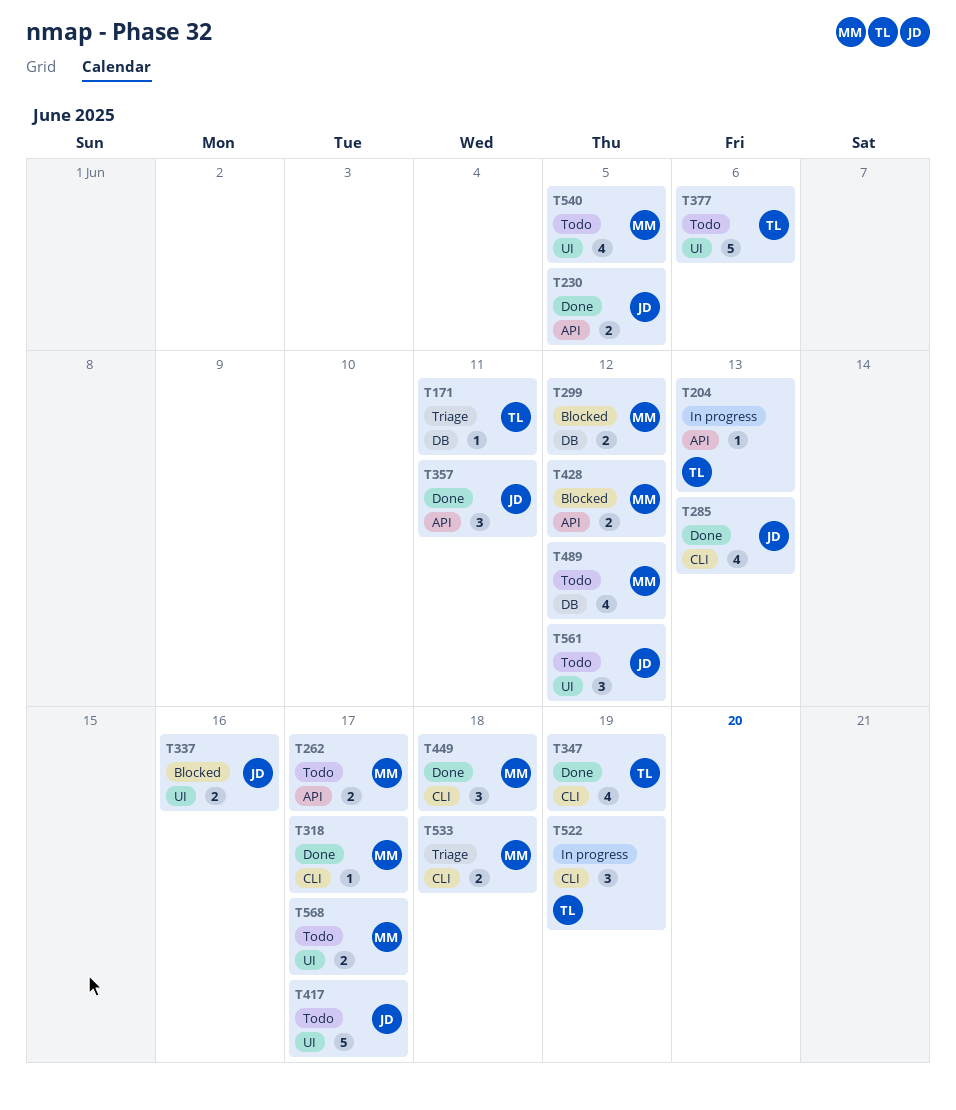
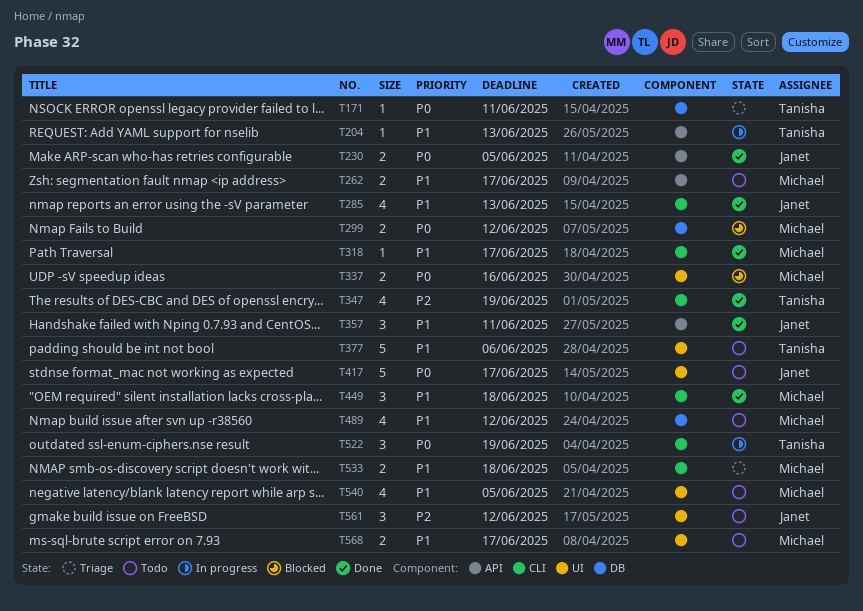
T337, owner: Janet -> Michael
T428: present -> none

